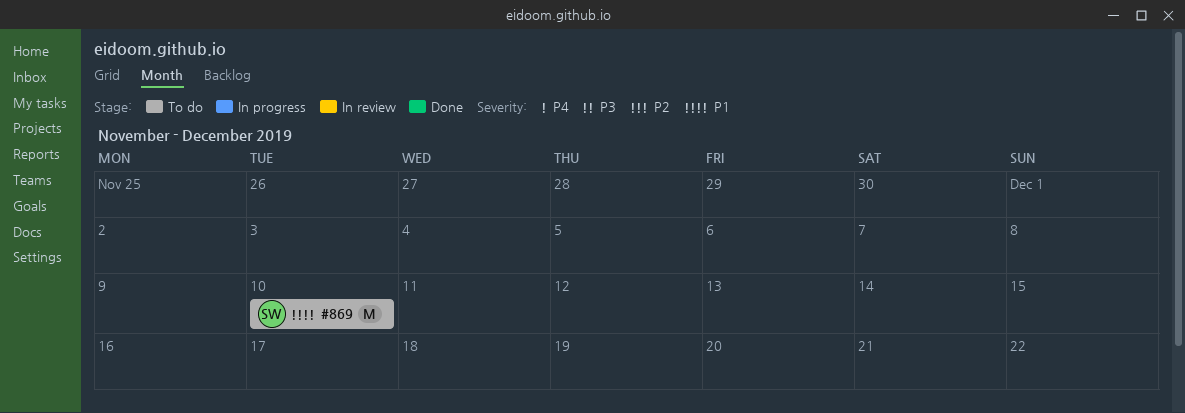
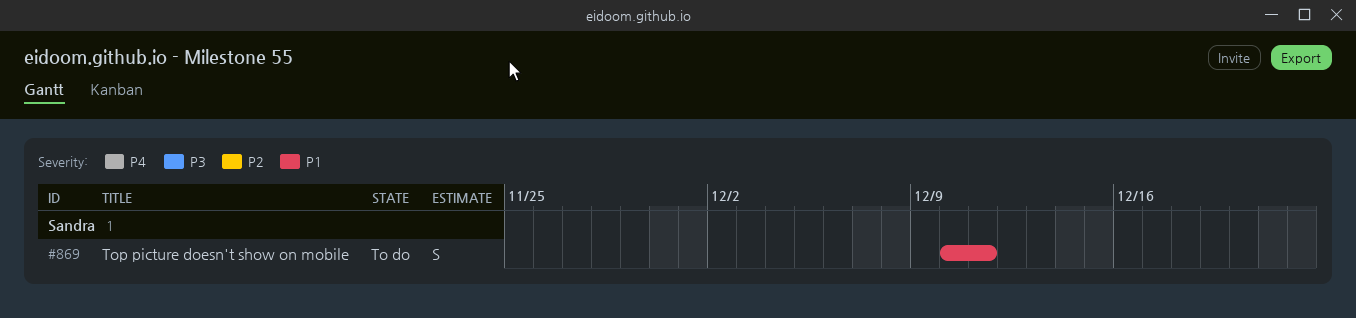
#869, estimate: M -> S
#869, due: Dec 10 -> Dec 11

